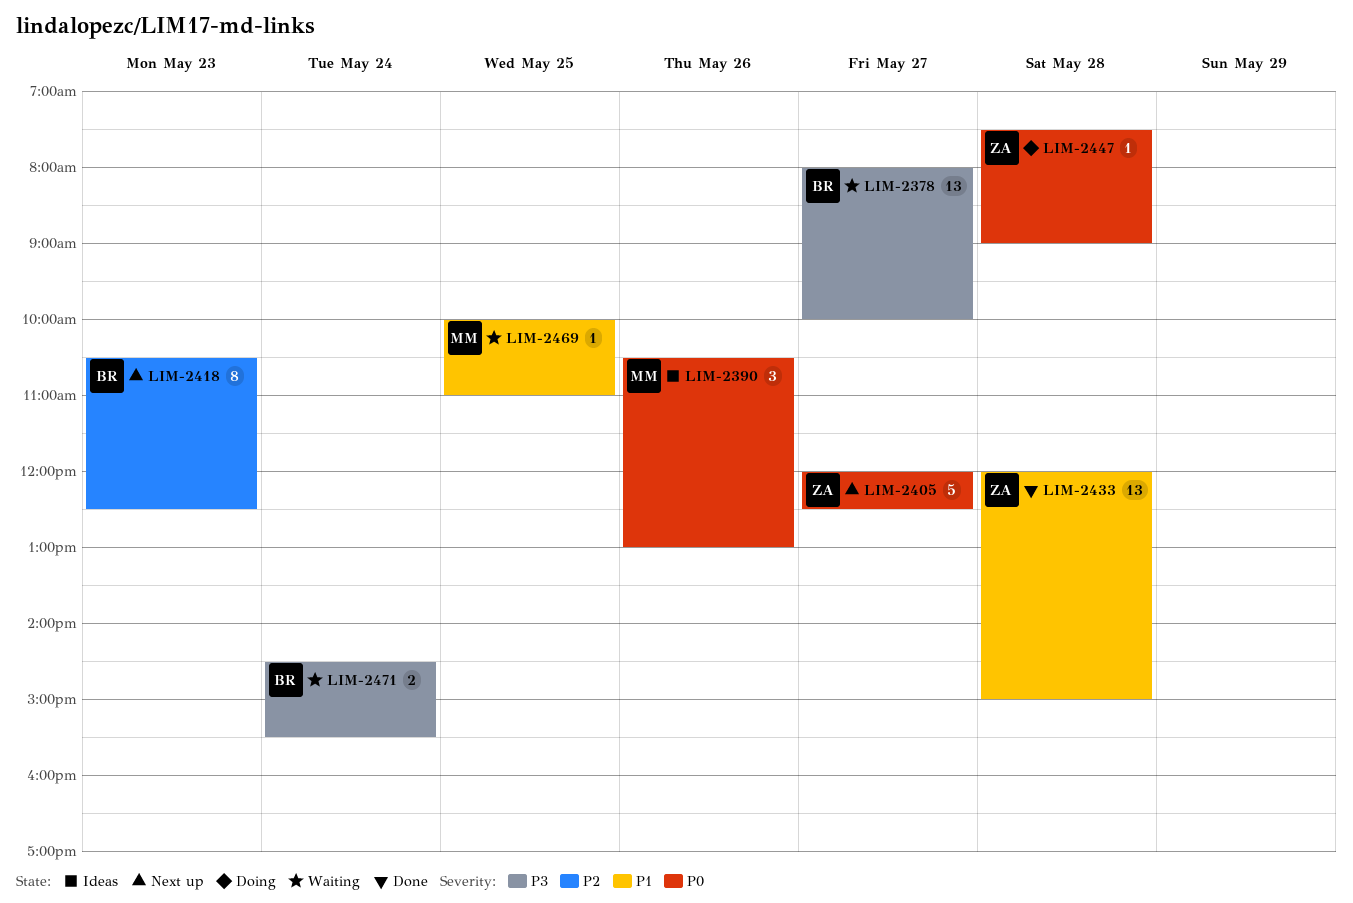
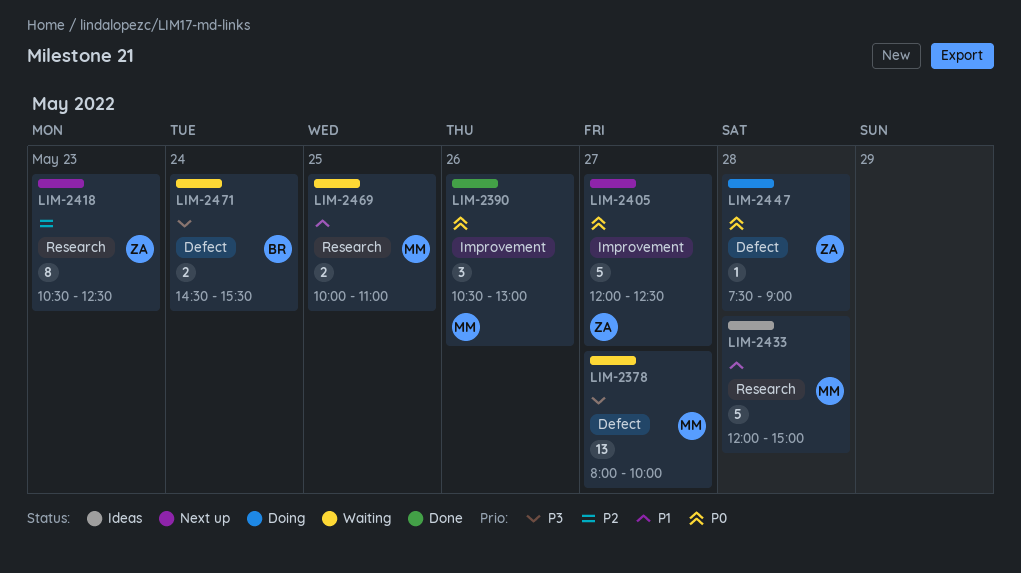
LIM-2378, owner: BR -> MM
LIM-2390, status: Ideas -> Done
LIM-2418, owner: BR -> ZA
LIM-2433, status: Done -> Ideas
LIM-2433, owner: ZA -> MM
LIM-2433, estimate: 13 -> 5
LIM-2469, estimate: 1 -> 2

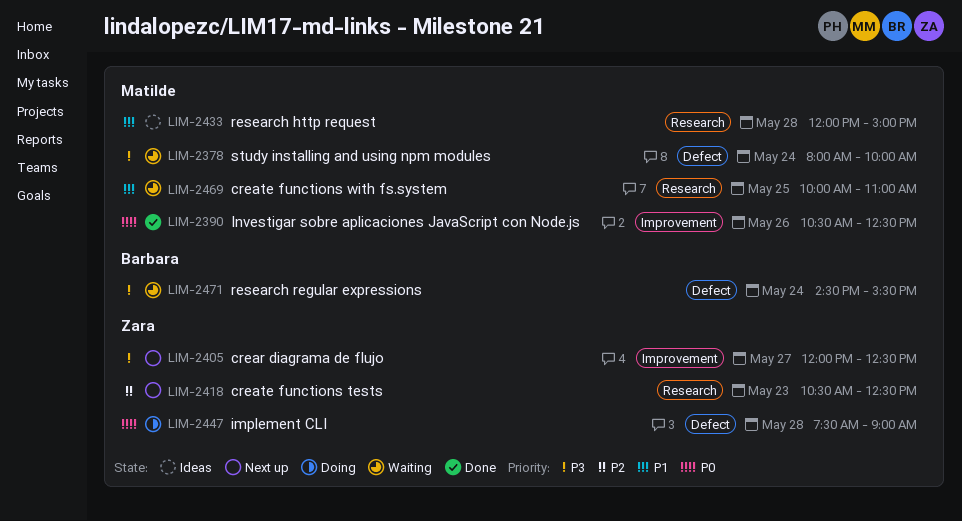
LIM-2378, day: May 27 -> May 24
LIM-2390, ends: 13:00 -> 12:30
LIM-2405, priority: P0 -> P3

